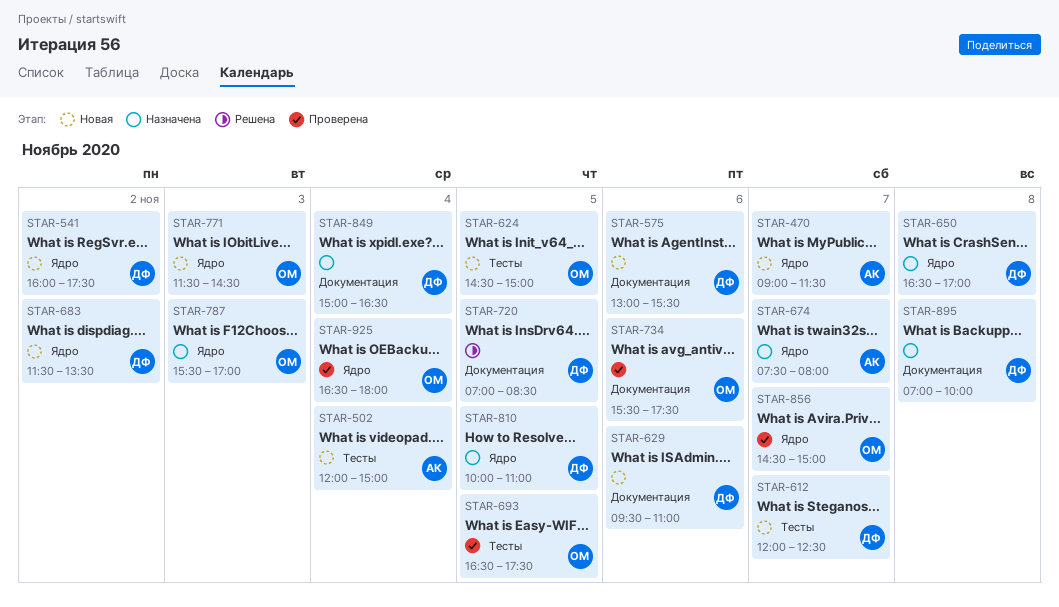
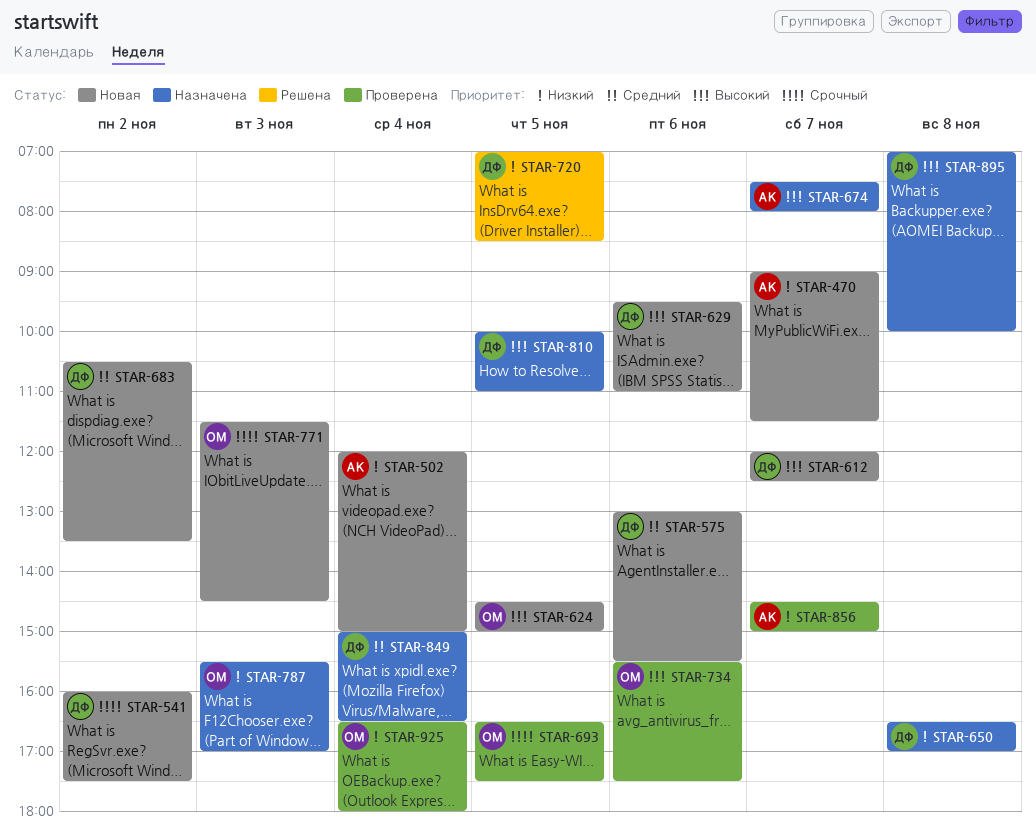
STAR-683, begins: 11:30 -> 10:30
STAR-856, owner: ОМ -> АК

